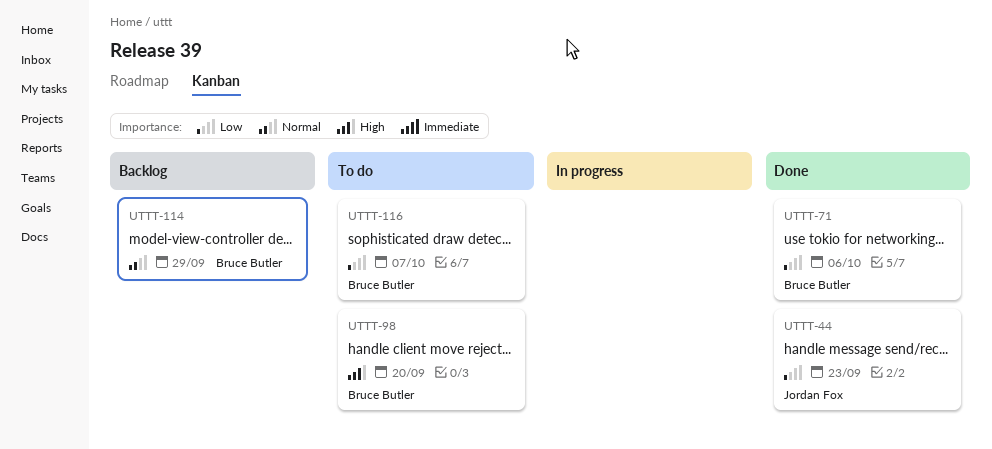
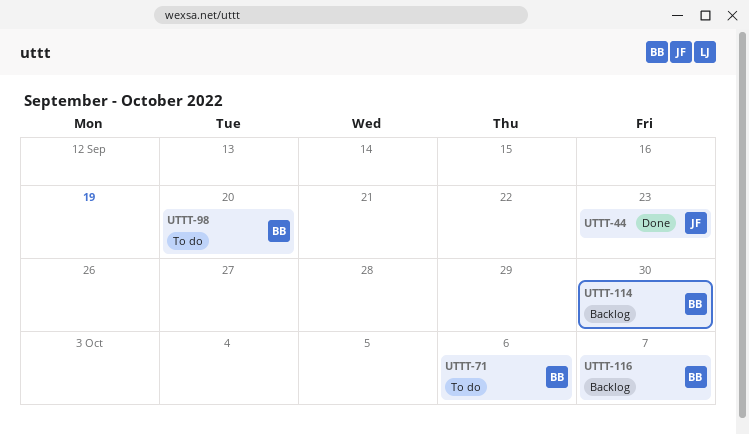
UTTT-71, status: Done -> To do
UTTT-114, due: Sep 29 -> Sep 30
UTTT-116, status: To do -> Backlog

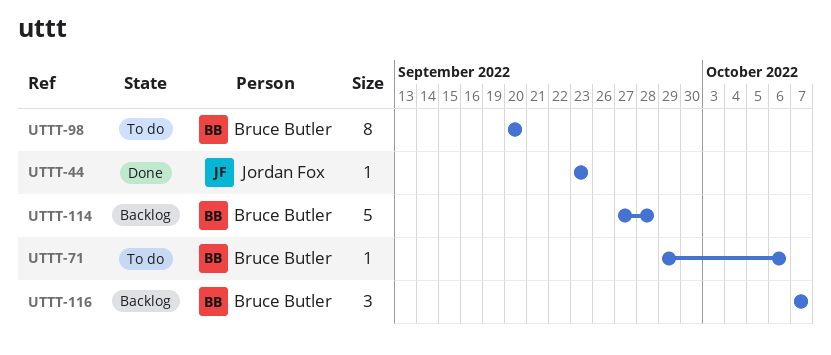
UTTT-114, due: Sep 30 -> Sep 28

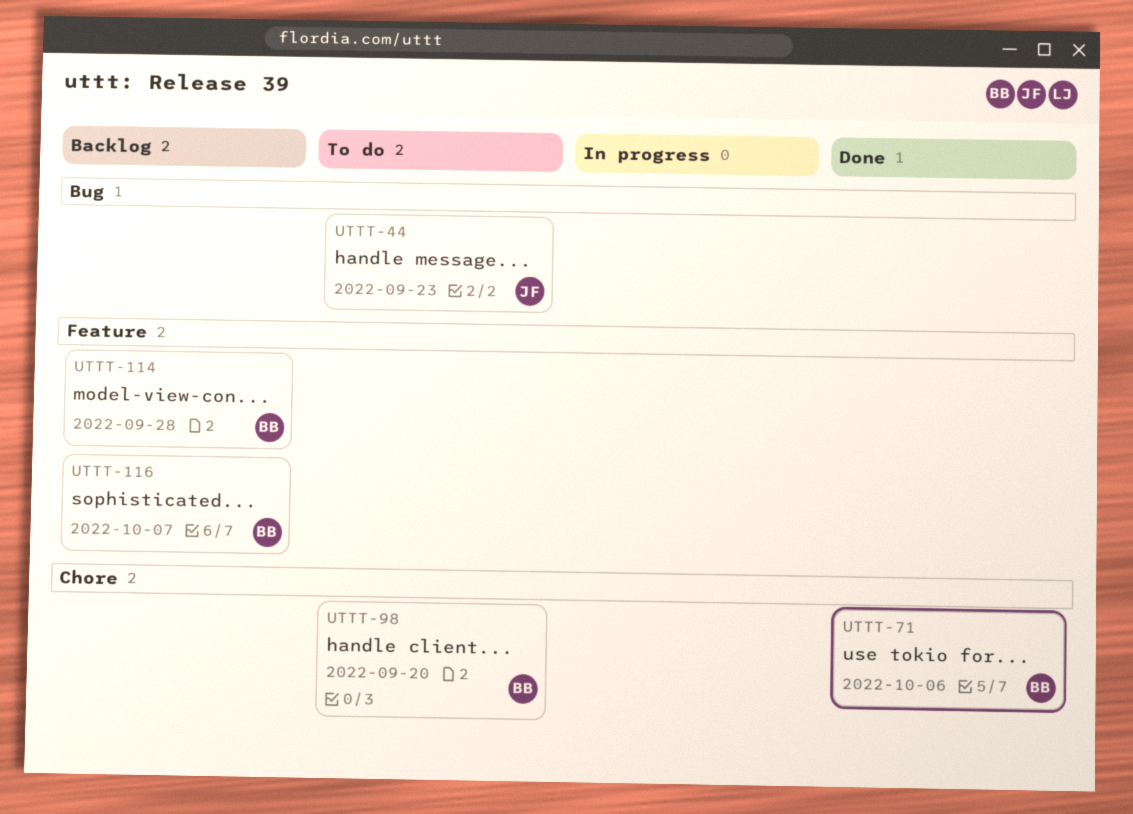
UTTT-44, status: Done -> To do
UTTT-71, status: To do -> Done

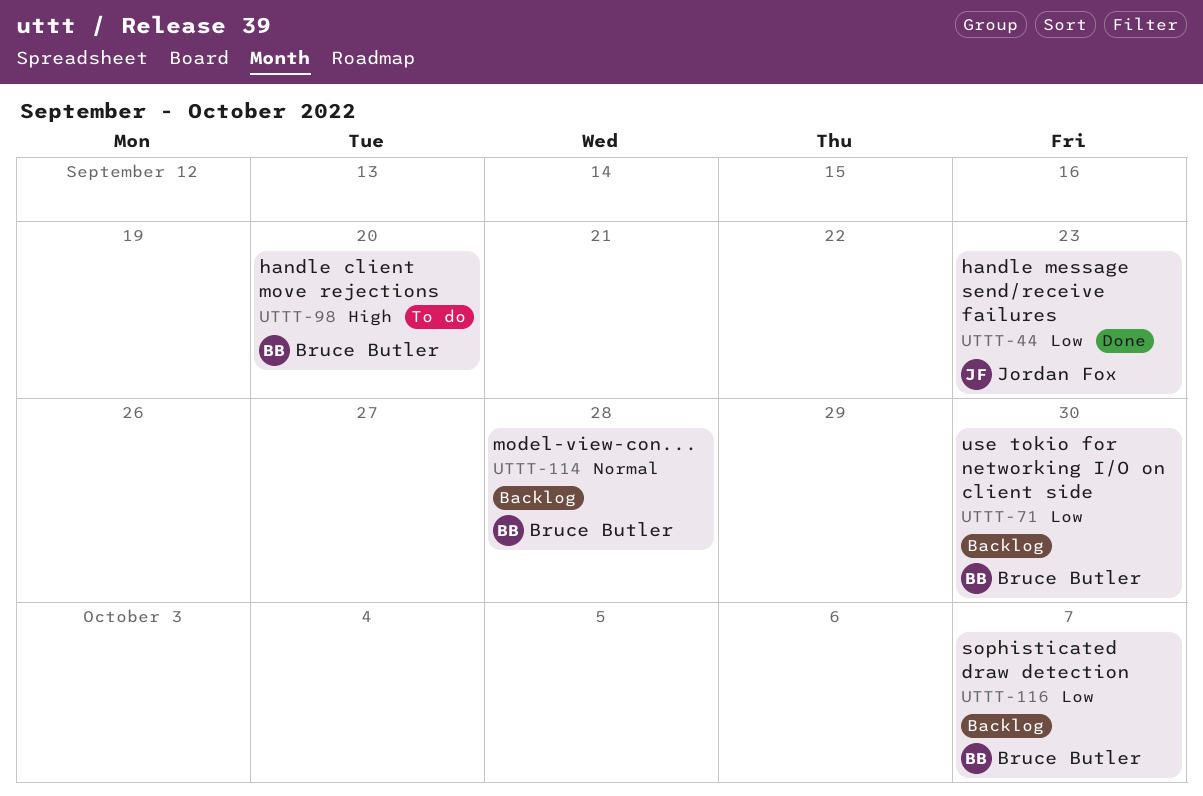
UTTT-44, status: To do -> Done
UTTT-71, status: Done -> Backlog
UTTT-71, due: Oct 6 -> Sep 30

